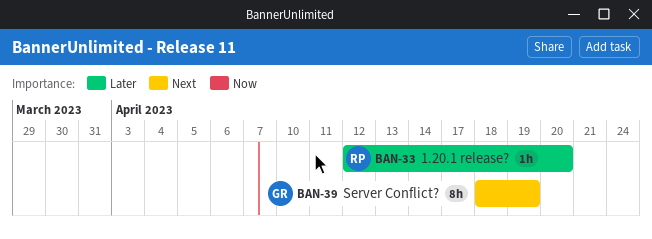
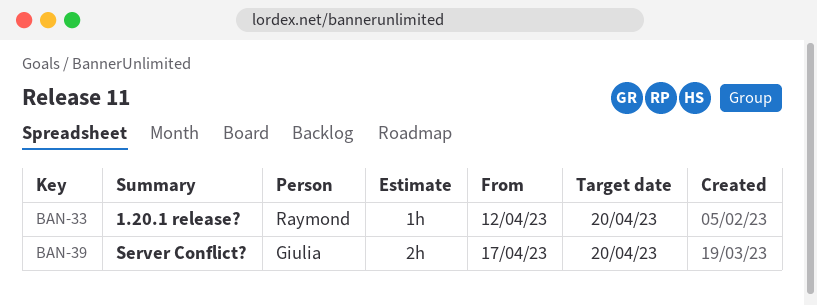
BAN-39, estimate: 8h -> 2h
BAN-39, start: Apr 18 -> Apr 17
BAN-39, due: Apr 19 -> Apr 20

